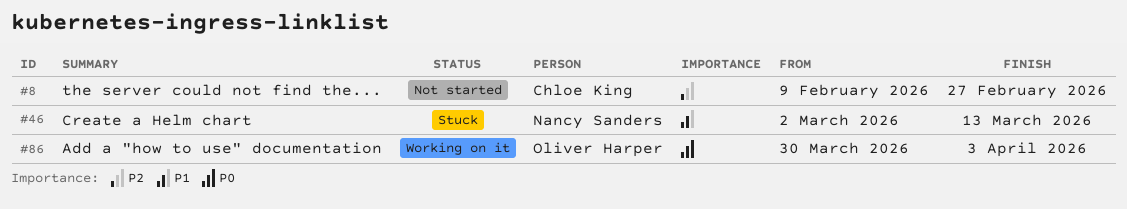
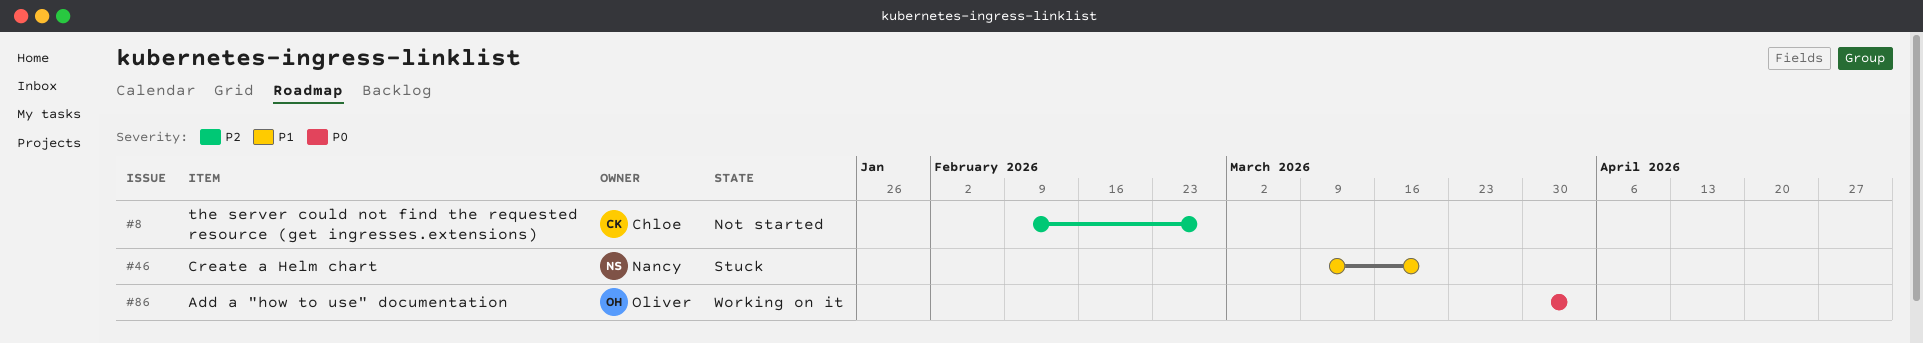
#46, start: Mar 2 -> Mar 9
#46, due: Mar 13 -> Mar 20

